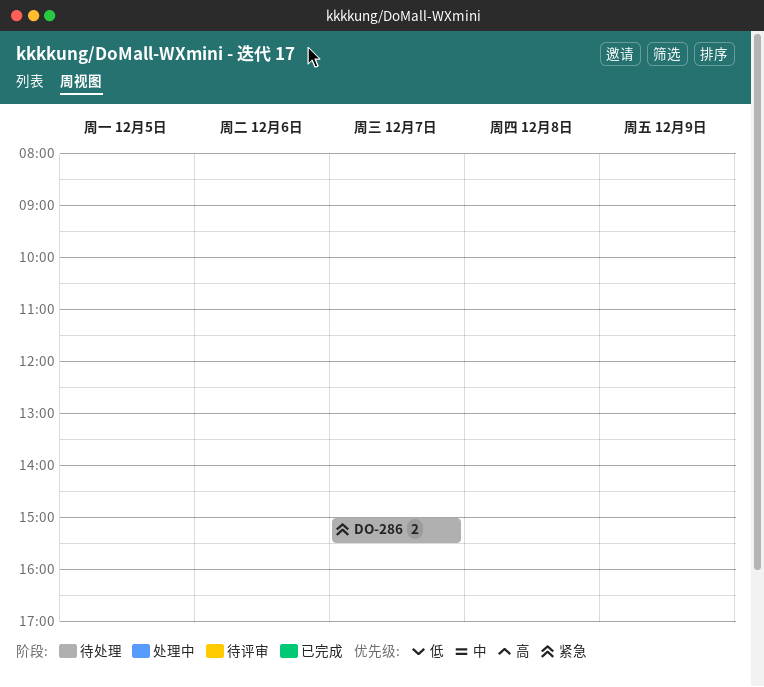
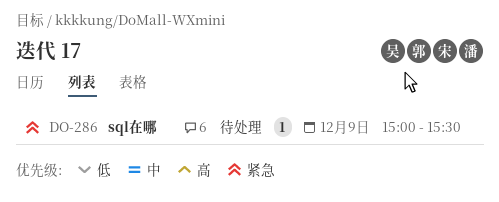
DO-286, estimate: 2 -> 1
DO-286, day: Dec 7 -> Dec 9

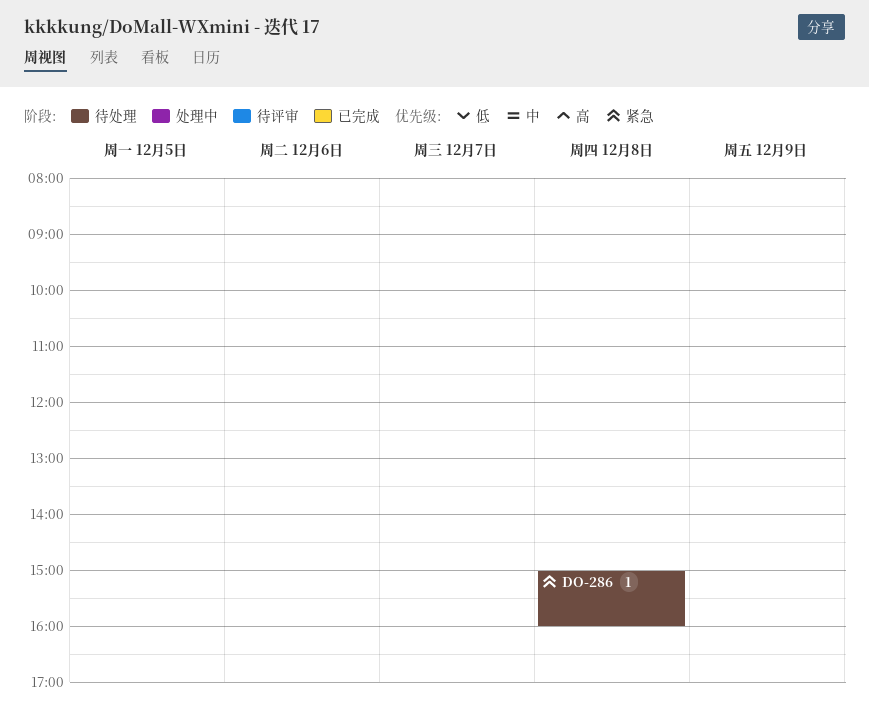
DO-286, day: Dec 9 -> Dec 8
DO-286, ends: 15:30 -> 16:00

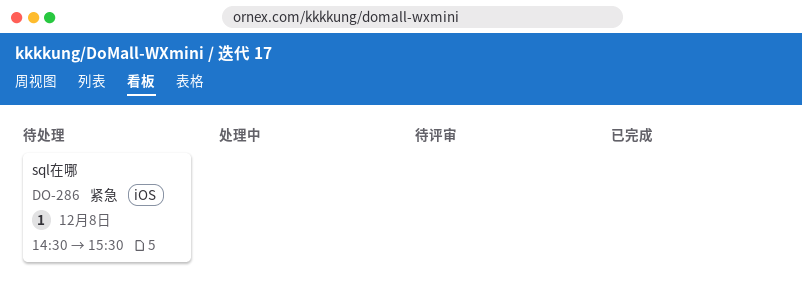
DO-286, begins: 15:00 -> 14:30
DO-286, ends: 16:00 -> 15:30

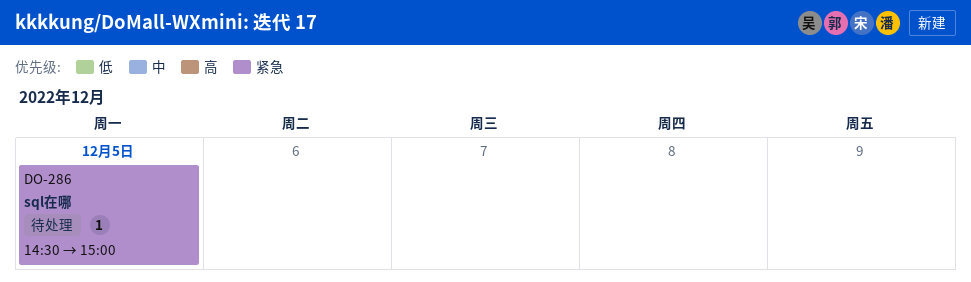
DO-286, day: Dec 8 -> Dec 5
DO-286, ends: 15:30 -> 15:00

